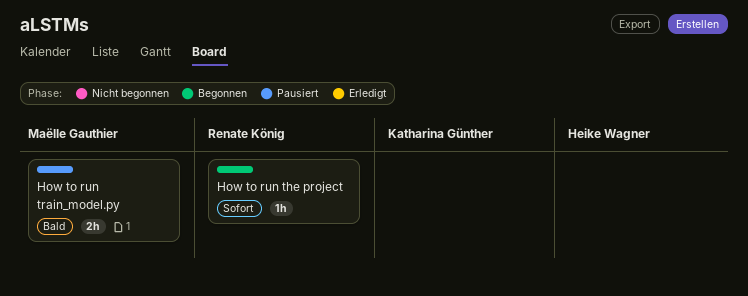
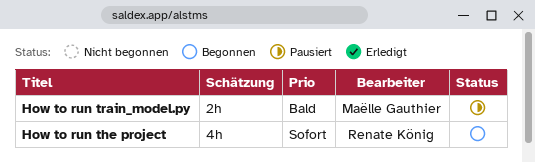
How to run the project, estimate: 1h -> 4h

